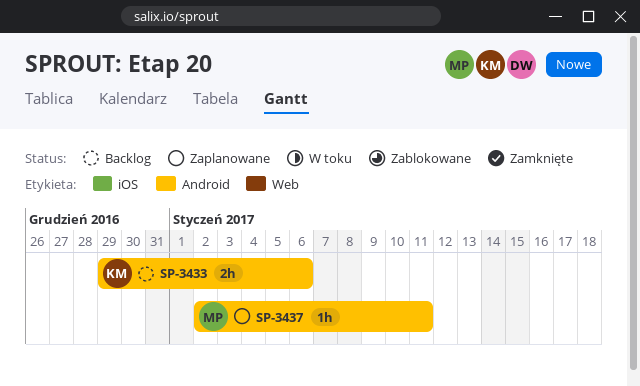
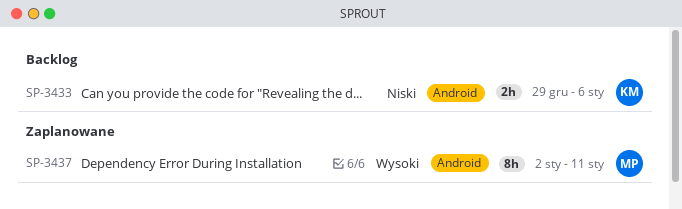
SP-3437, estimate: 1h -> 8h

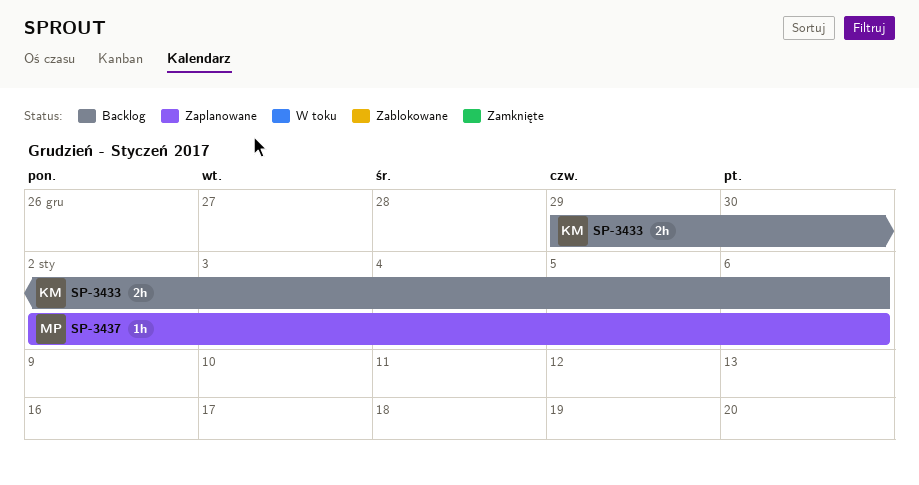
SP-3437, estimate: 8h -> 1h
SP-3437, due: Jan 11 -> Jan 6

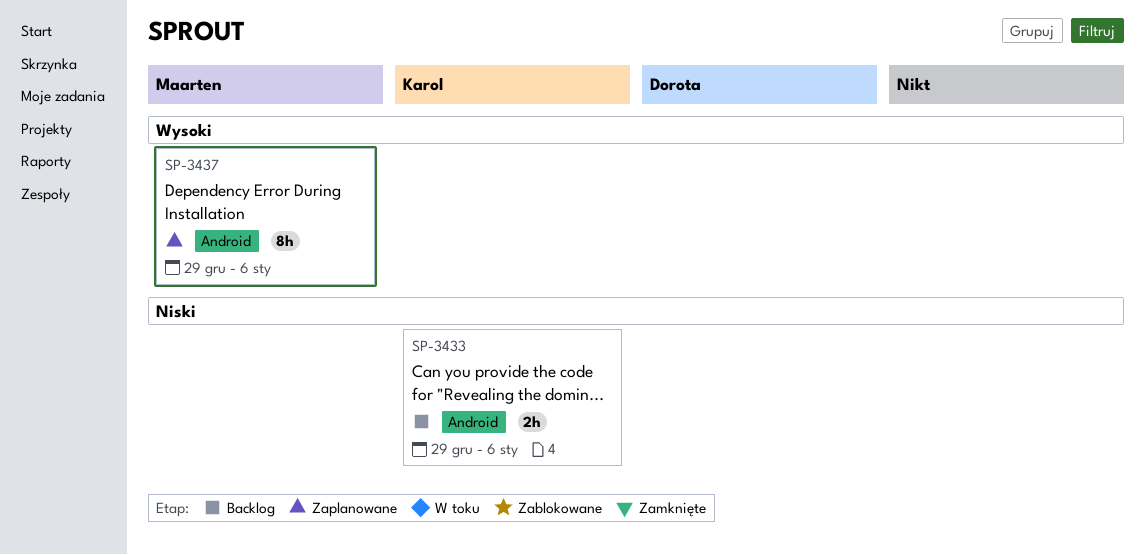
SP-3437, estimate: 1h -> 8h
SP-3437, start: Jan 2 -> Dec 29

